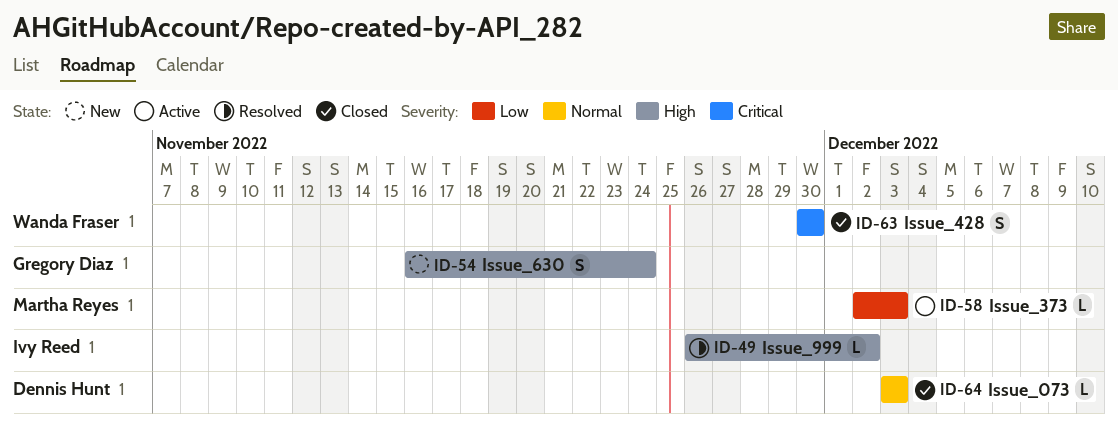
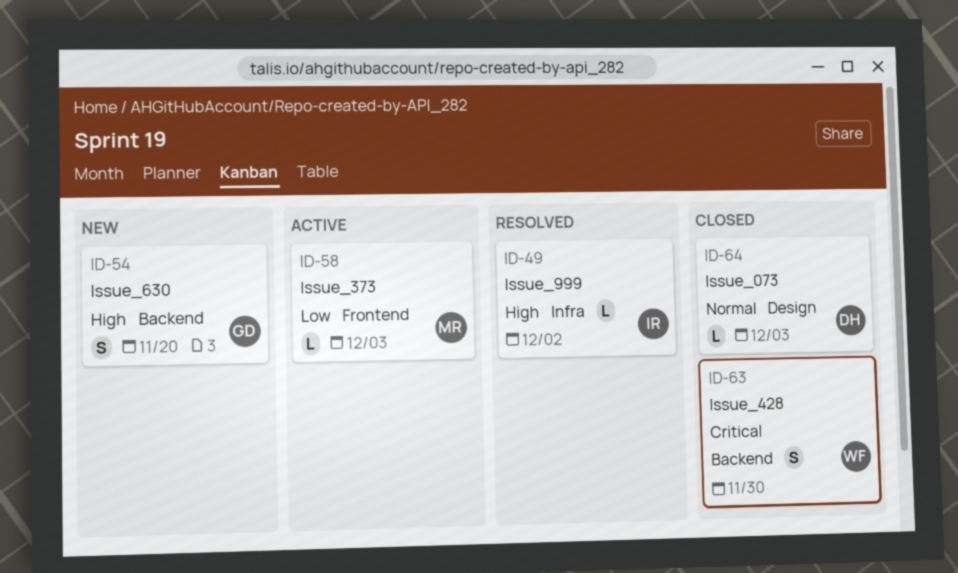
ID-54, due: Nov 24 -> Nov 20

